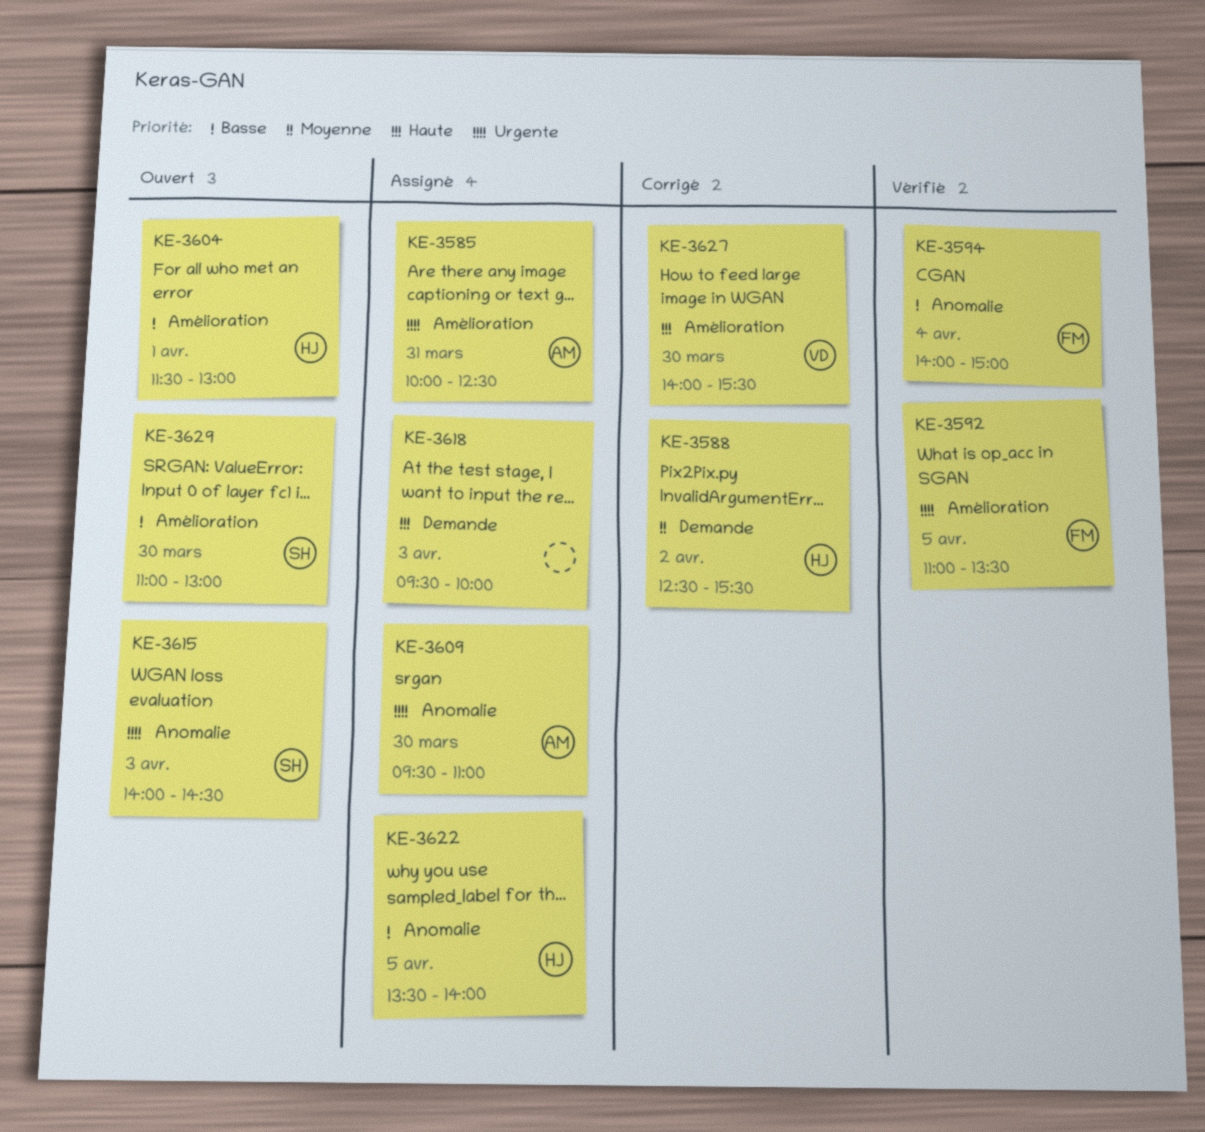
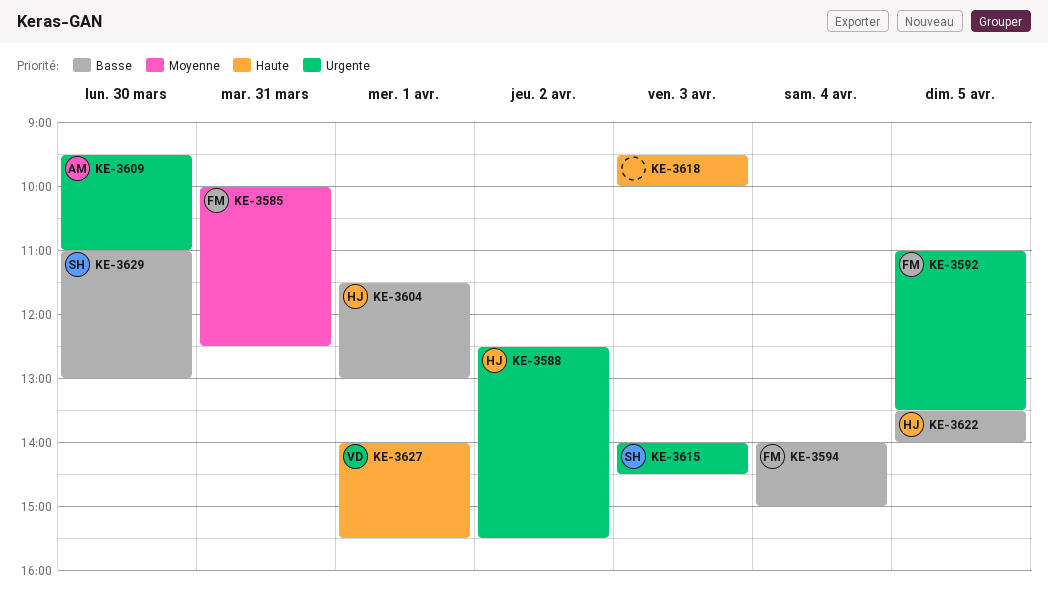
KE-3585, owner: AM -> FM
KE-3585, priority: Urgente -> Moyenne
KE-3588, priority: Moyenne -> Urgente
KE-3627, day: Mar 30 -> Apr 1

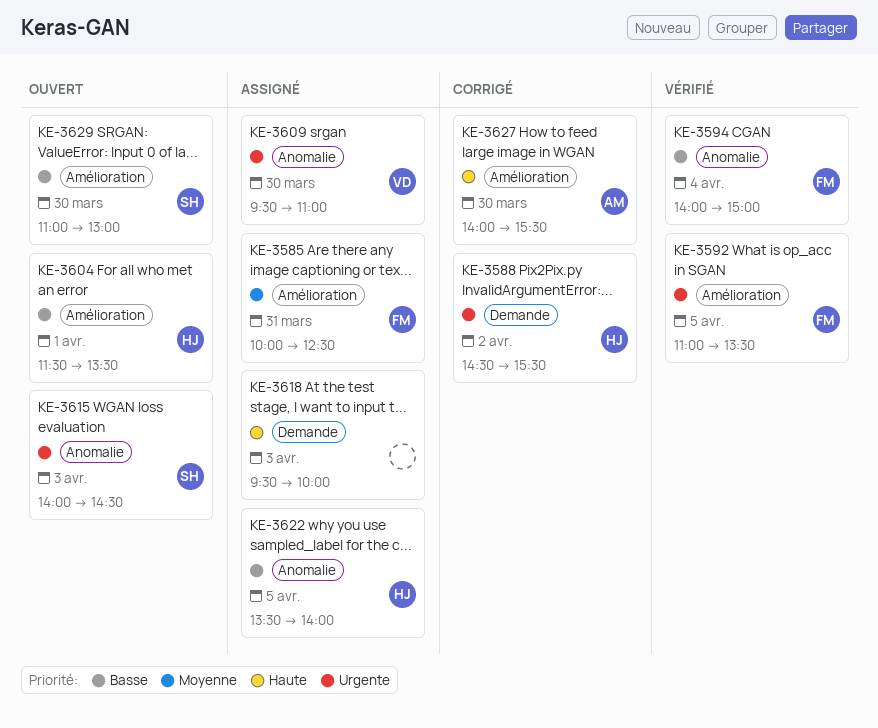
KE-3588, begins: 12:30 -> 14:30
KE-3604, ends: 13:00 -> 13:30
KE-3609, owner: AM -> VD
KE-3627, owner: VD -> AM
KE-3627, day: Apr 1 -> Mar 30

